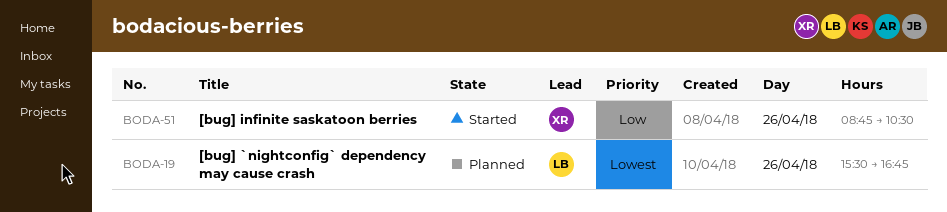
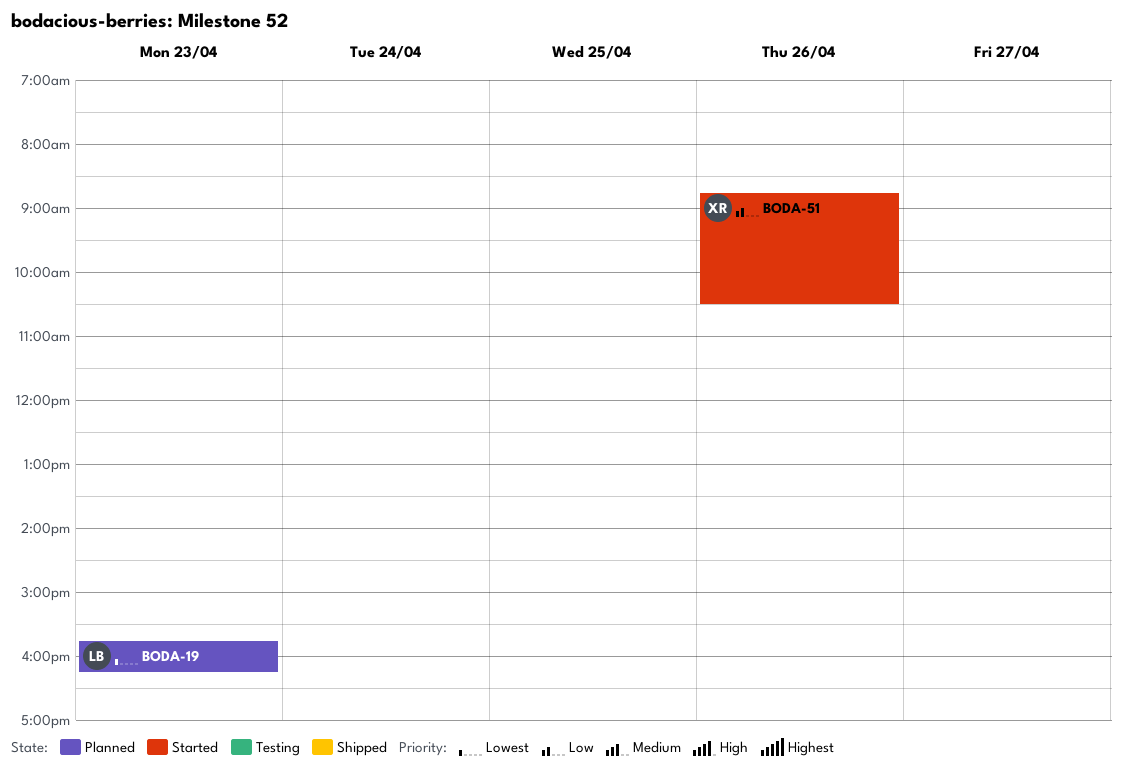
BODA-19, day: Apr 26 -> Apr 23
BODA-19, begins: 15:30 -> 15:45
BODA-19, ends: 16:45 -> 16:15

